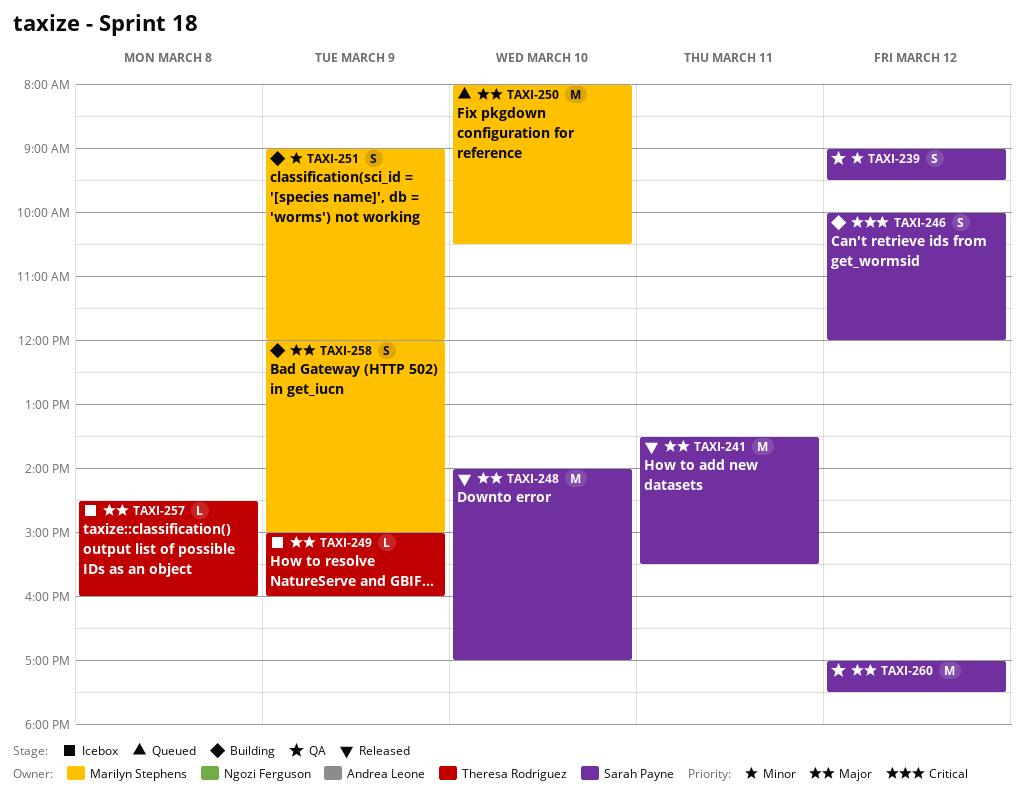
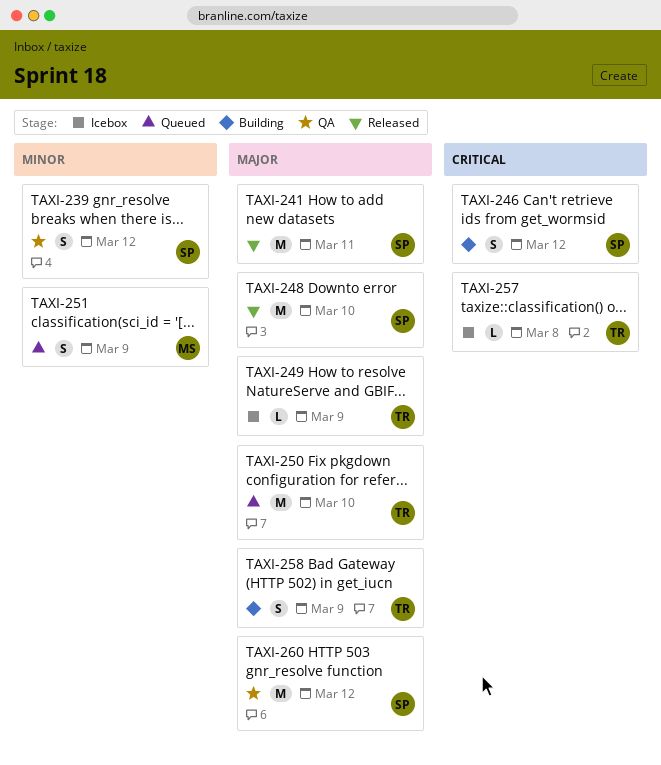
TAXI-250, owner: Marilyn Stephens -> Theresa Rodriguez
TAXI-251, status: Building -> Queued
TAXI-257, priority: Major -> Critical
TAXI-258, owner: Marilyn Stephens -> Theresa Rodriguez

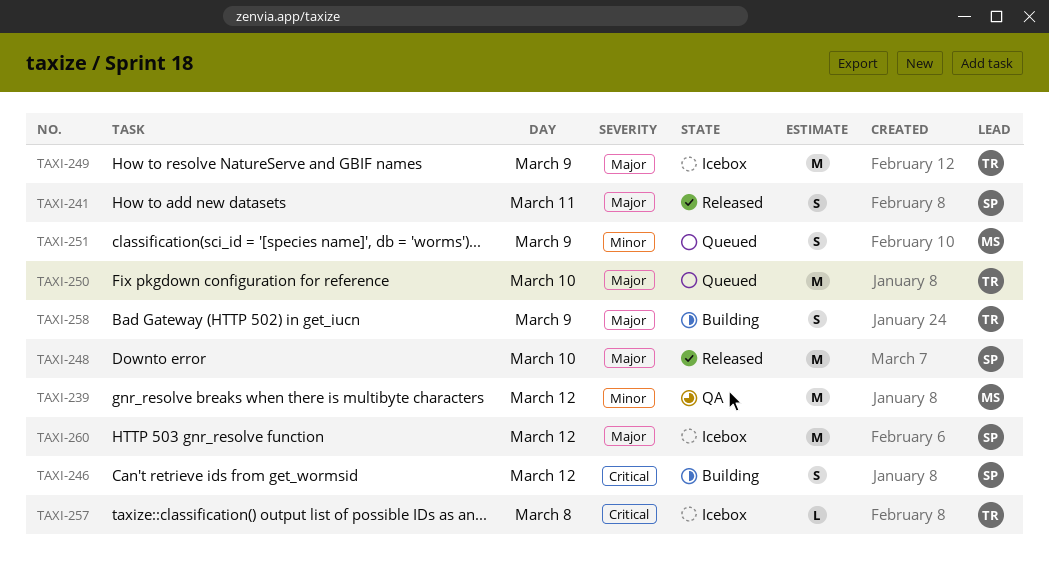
TAXI-239, owner: SP -> MS
TAXI-239, estimate: S -> M
TAXI-241, estimate: M -> S
TAXI-249, estimate: L -> M
TAXI-260, status: QA -> Icebox

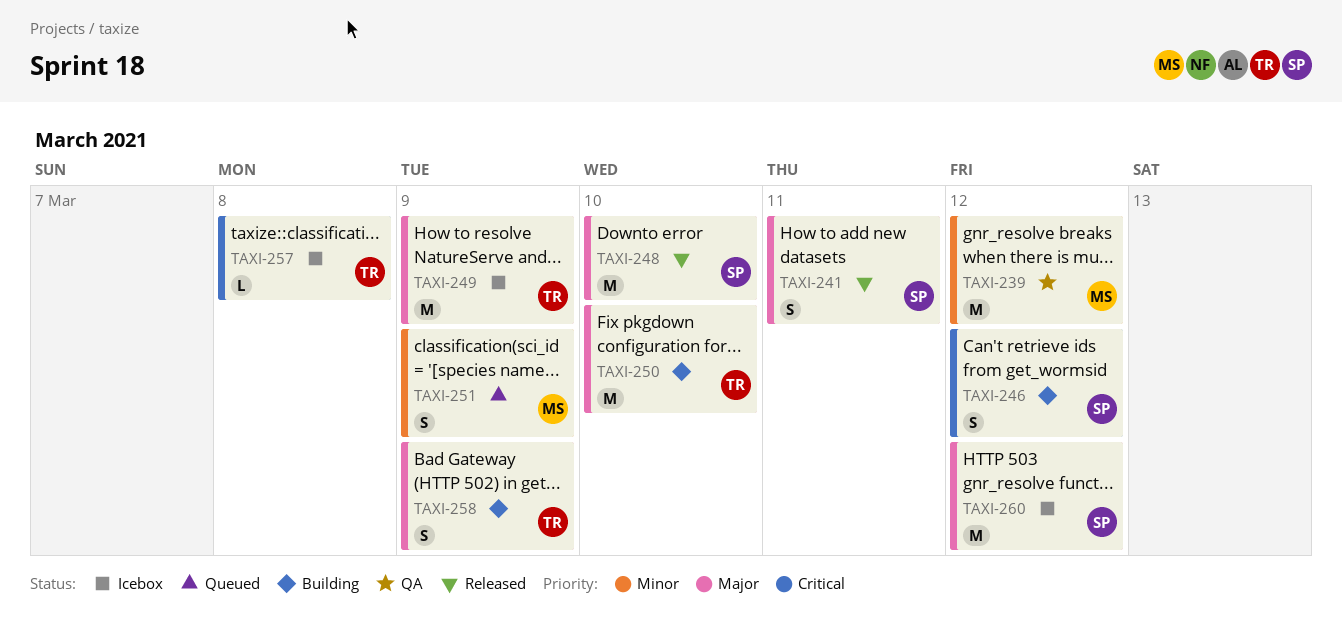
TAXI-250, status: Queued -> Building

